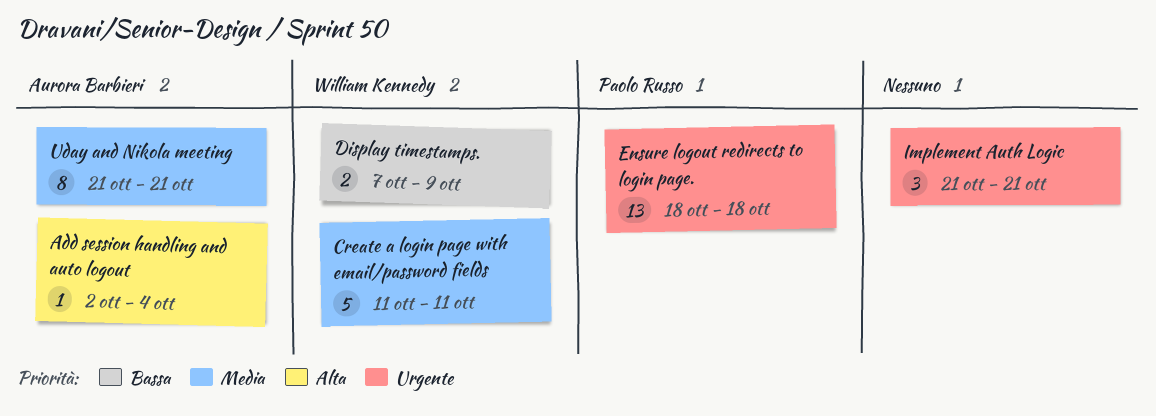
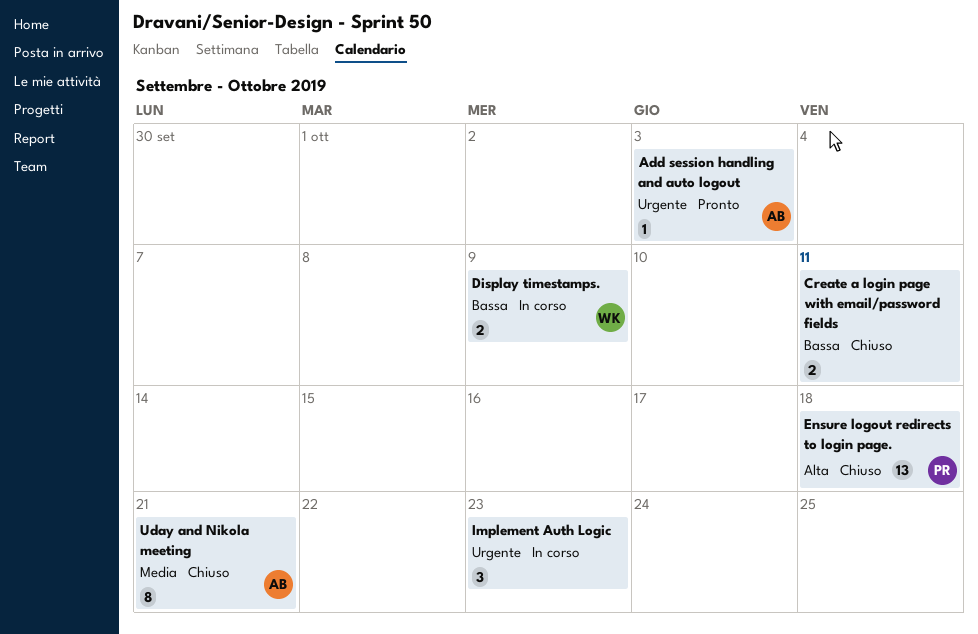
Add session handling and auto logout, priority: Alta -> Urgente
Add session handling and auto logout, due: Oct 4 -> Oct 3
Create a login page with email/password fields, owner: William Kennedy -> none
Create a login page with email/password fields, priority: Media -> Bassa
Create a login page with email/password fields, estimate: 5 -> 2
Ensure logout redirects to login page., priority: Urgente -> Alta
Implement Auth Logic, due: Oct 21 -> Oct 23

